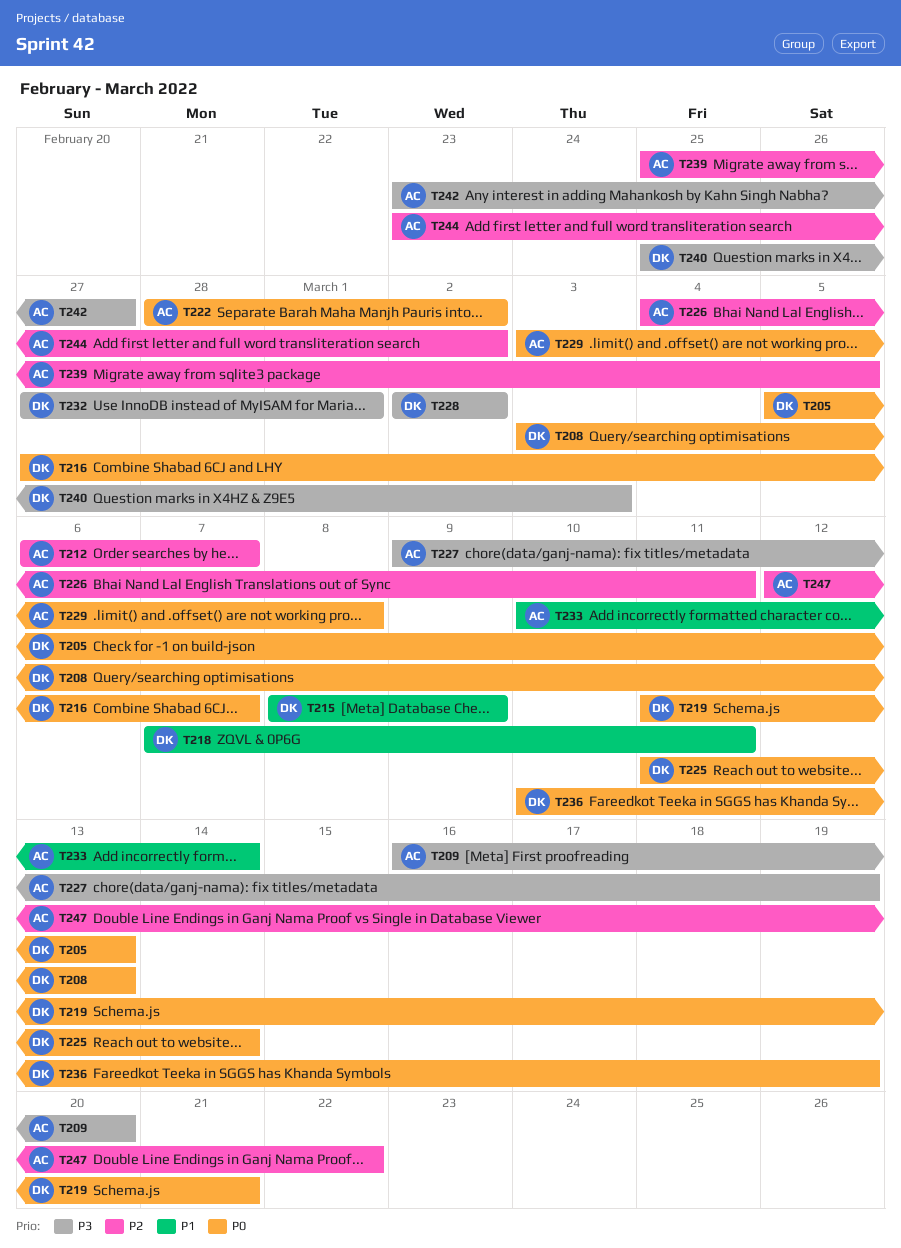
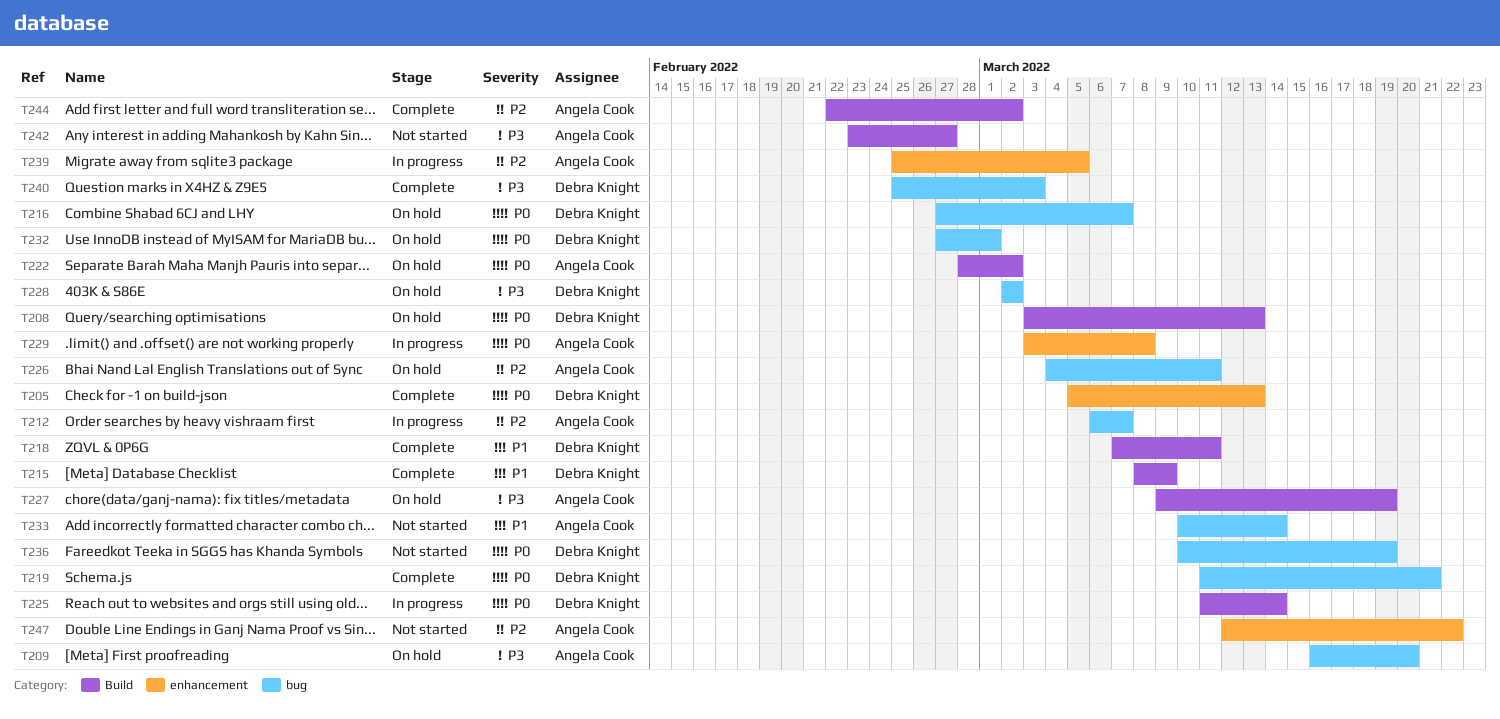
T232, priority: P3 -> P0
T244, start: Feb 23 -> Feb 22

